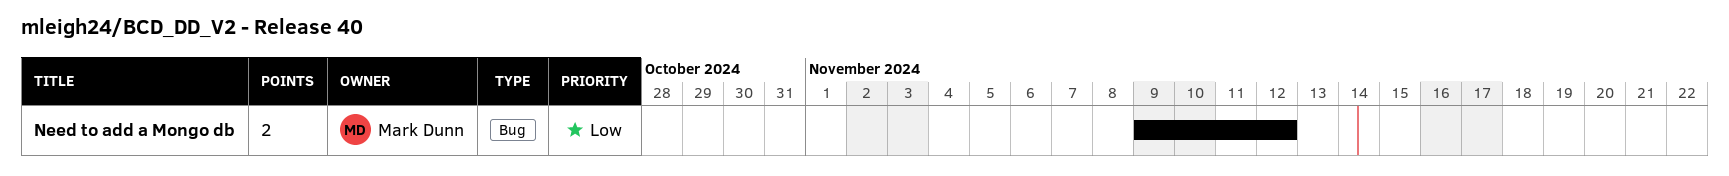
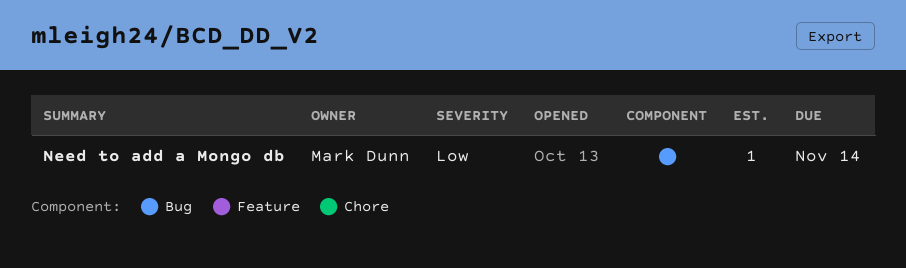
Need to add a Mongo db, estimate: 2 -> 1
Need to add a Mongo db, due: Nov 12 -> Nov 14

